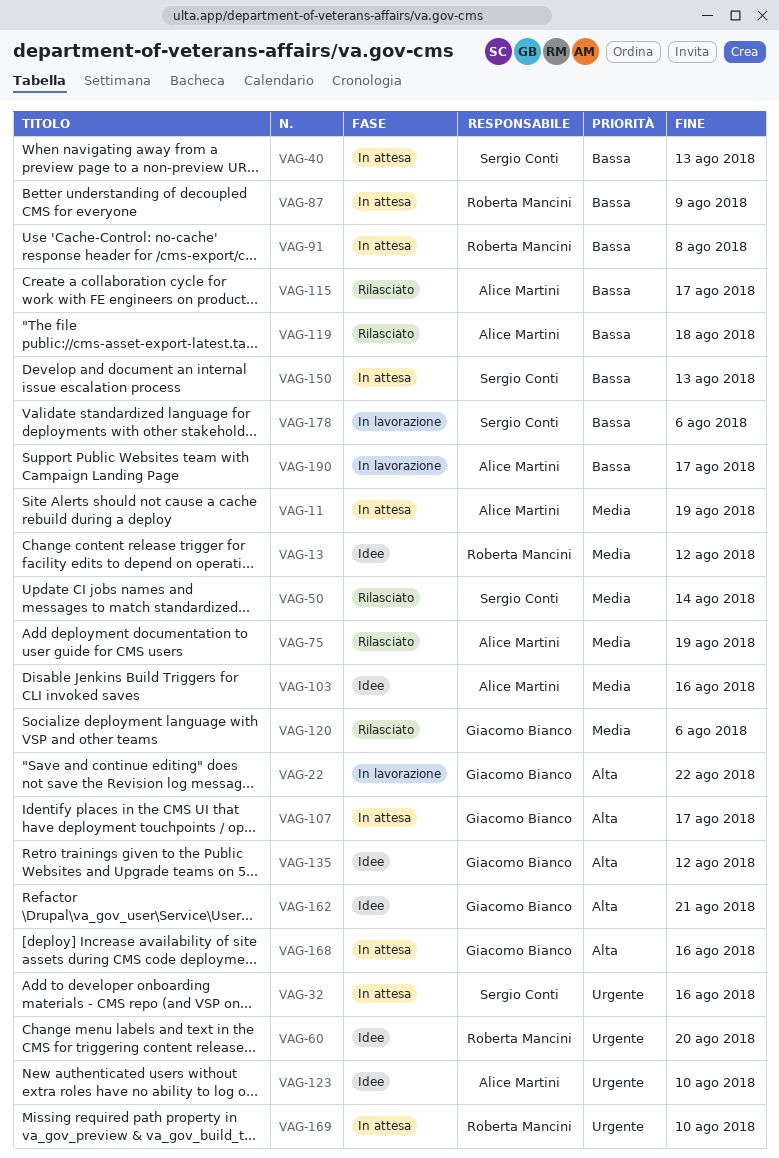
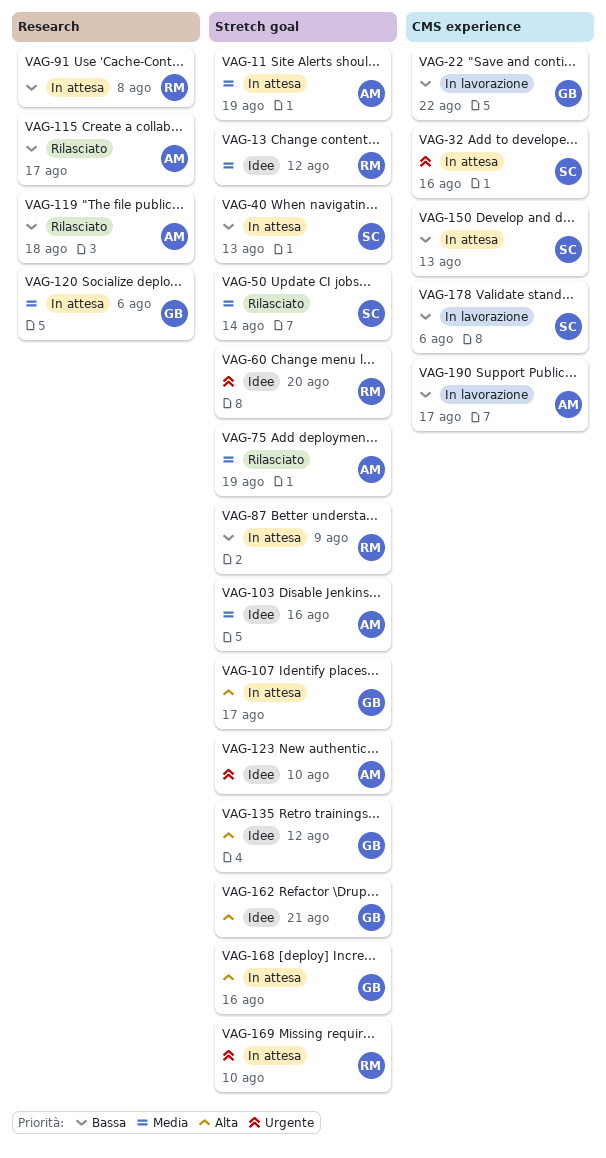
VAG-22, priority: Alta -> Bassa
VAG-120, status: Rilasciato -> In attesa

